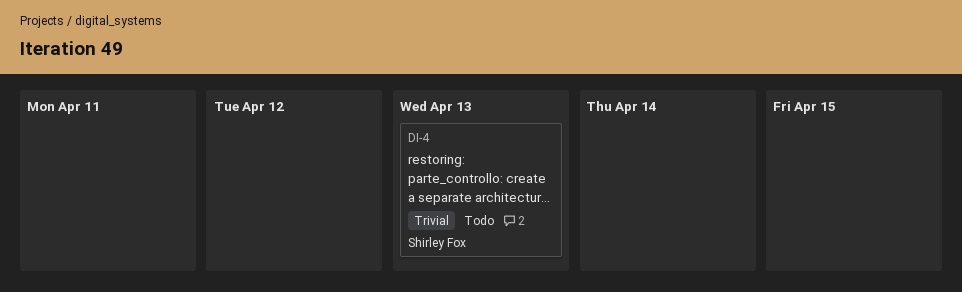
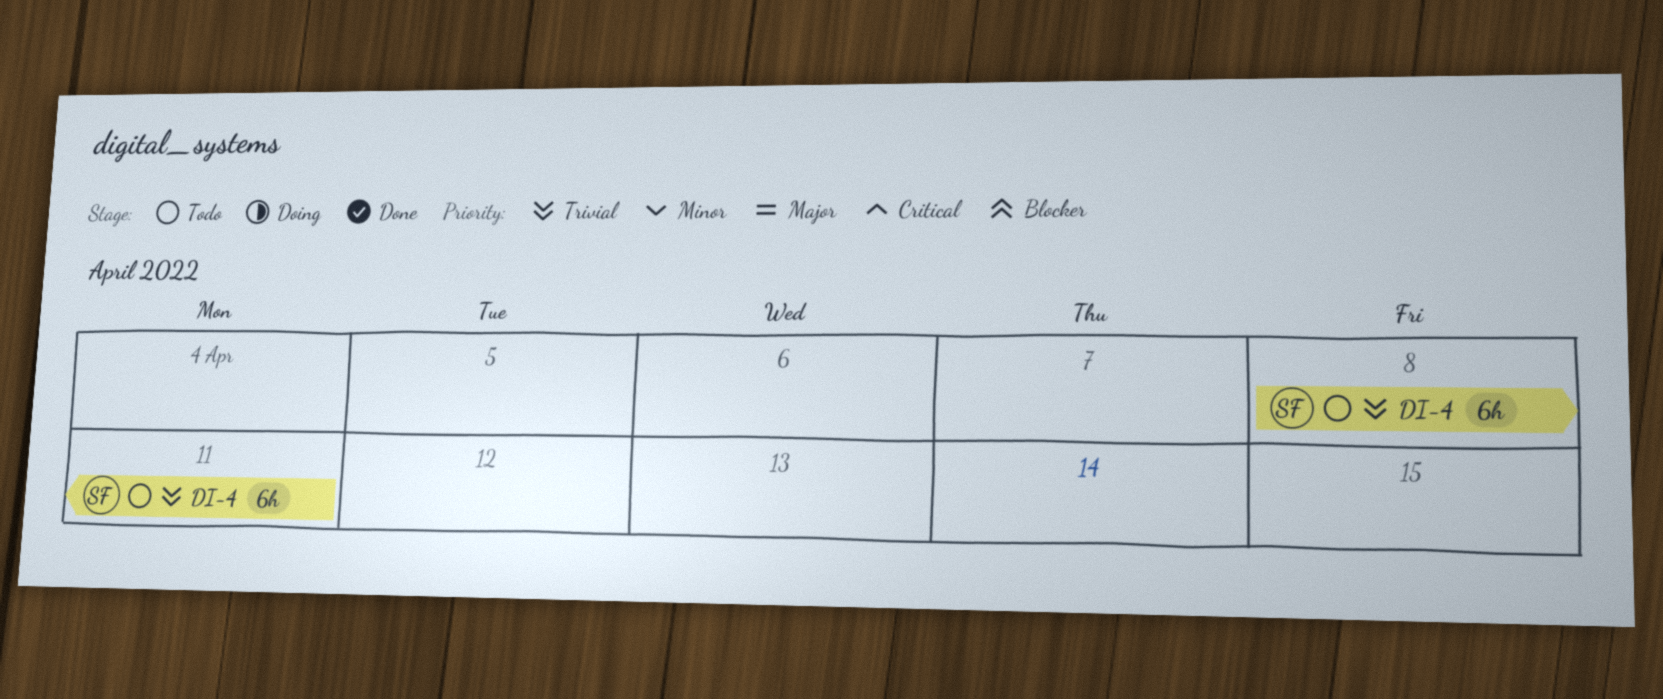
DI-4, due: Apr 13 -> Apr 11

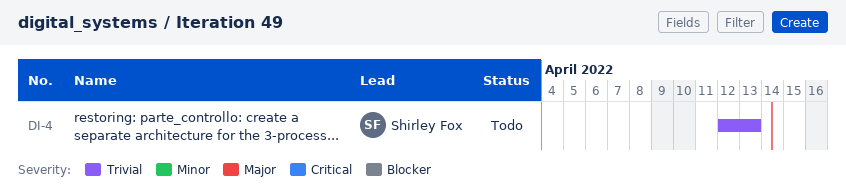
DI-4, start: Apr 8 -> Apr 12
DI-4, due: Apr 11 -> Apr 13

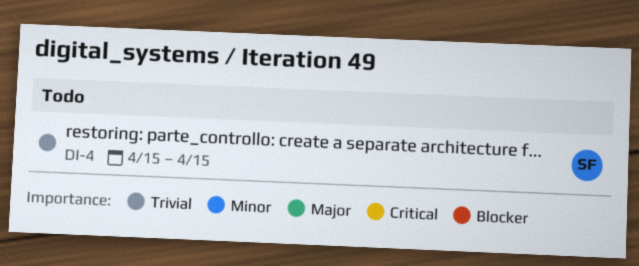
DI-4, start: Apr 12 -> Apr 15
DI-4, due: Apr 13 -> Apr 15

